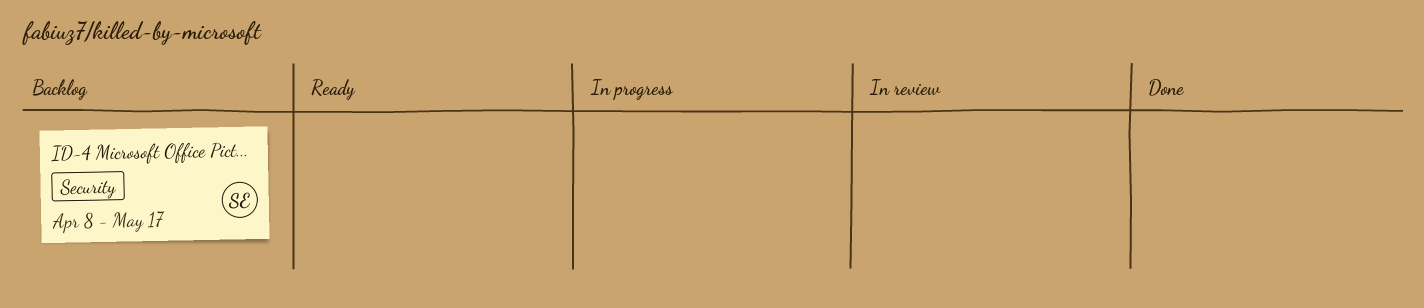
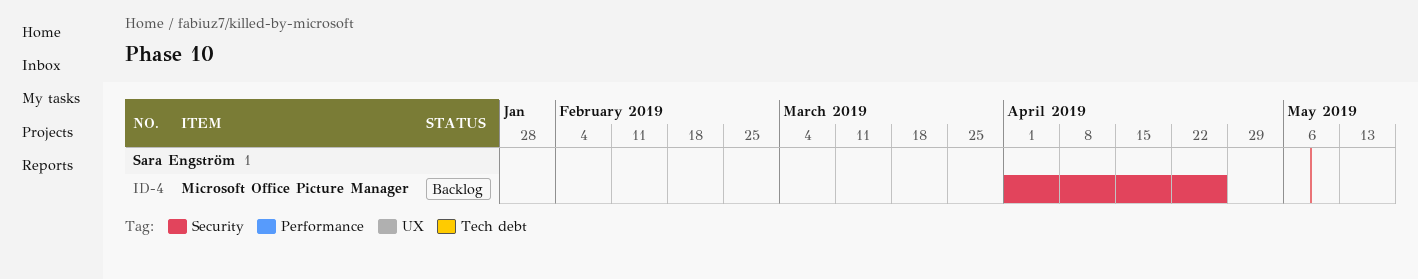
ID-4, start: Apr 8 -> Apr 1
ID-4, due: May 17 -> Apr 26

